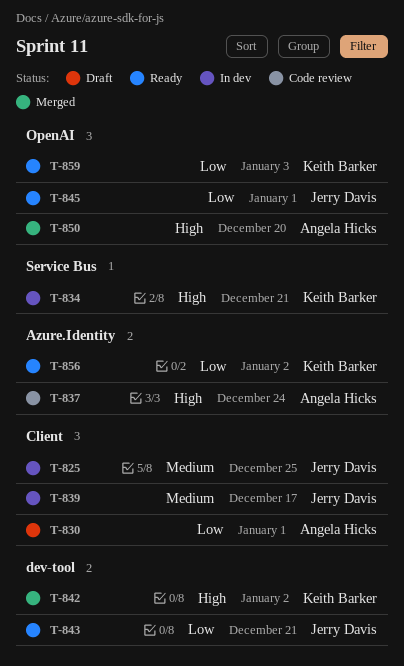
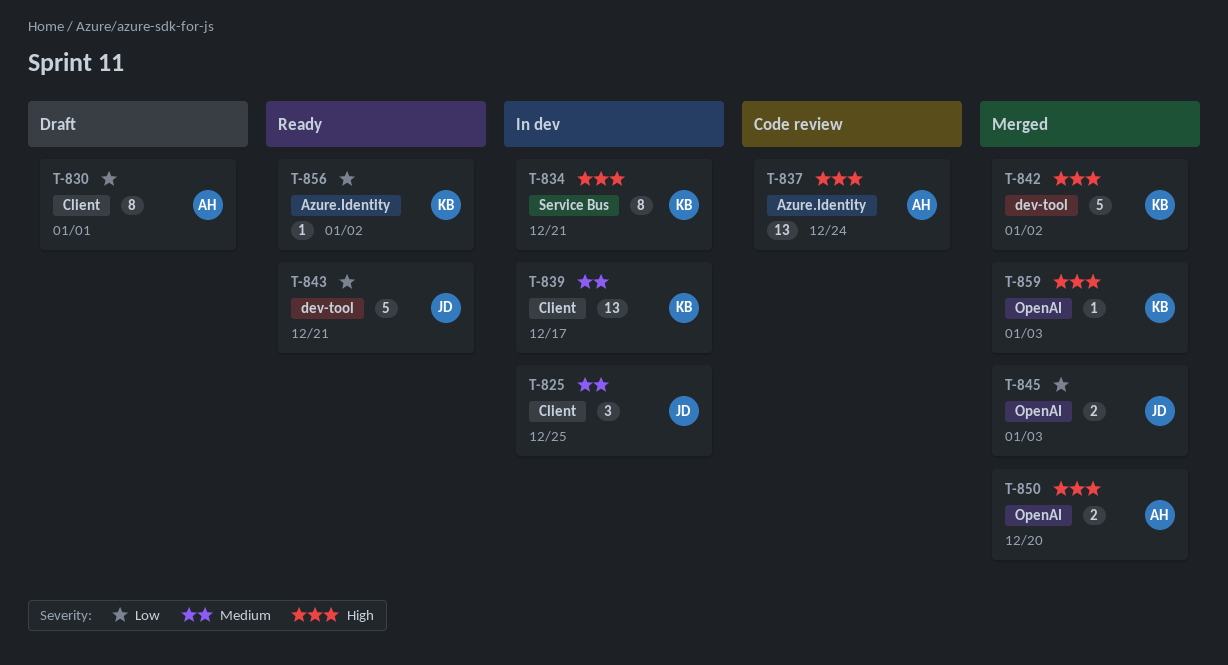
T-839, owner: Jerry Davis -> Keith Barker
T-845, status: Ready -> Merged
T-845, due: Jan 1 -> Jan 3
T-859, status: Ready -> Merged
T-859, priority: Low -> High

